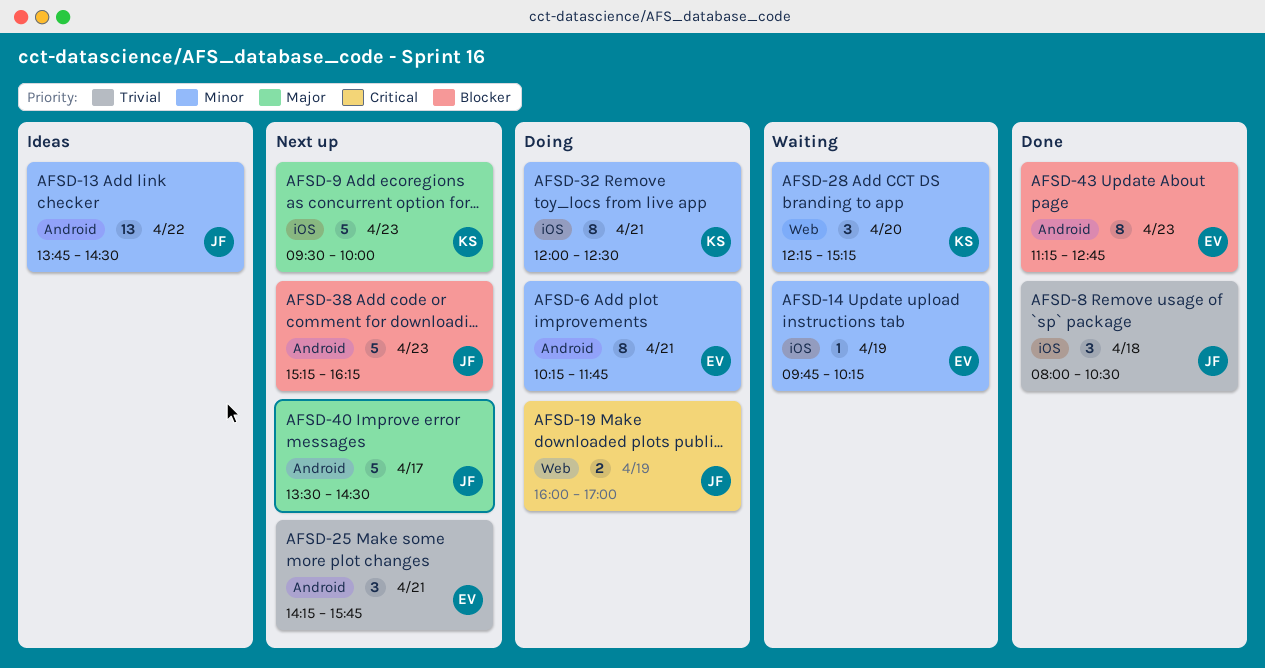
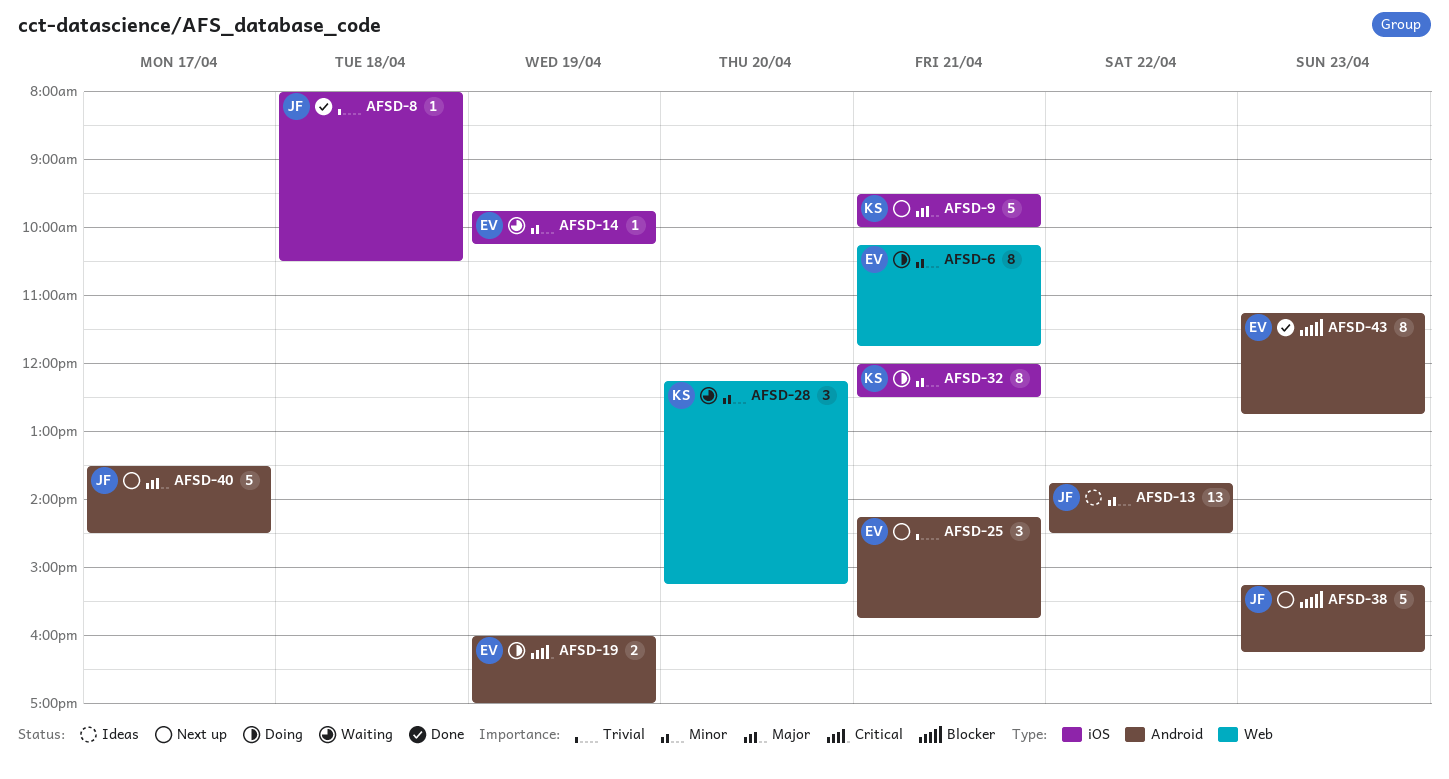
AFSD-6, label: Android -> Web
AFSD-8, estimate: 3 -> 1
AFSD-9, day: Apr 23 -> Apr 21
AFSD-19, owner: JF -> EV
AFSD-19, label: Web -> Android

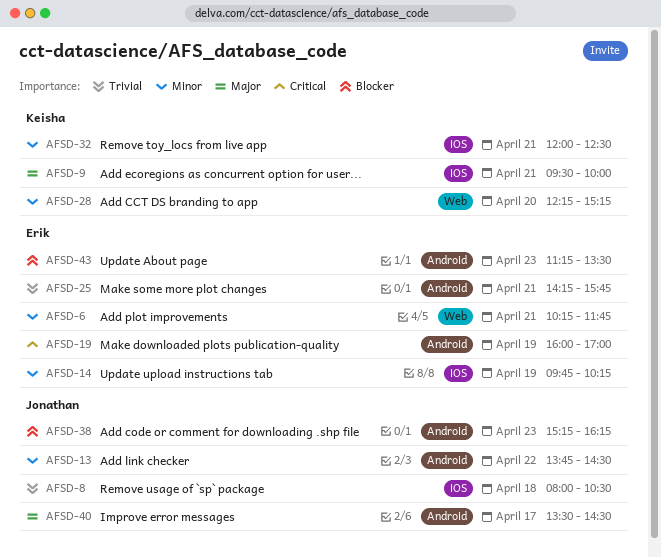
AFSD-43, ends: 12:45 -> 13:30

